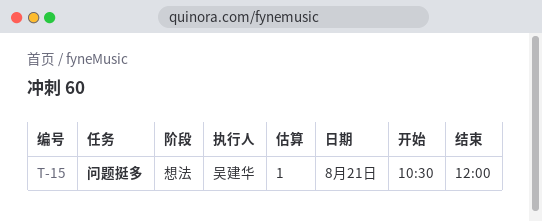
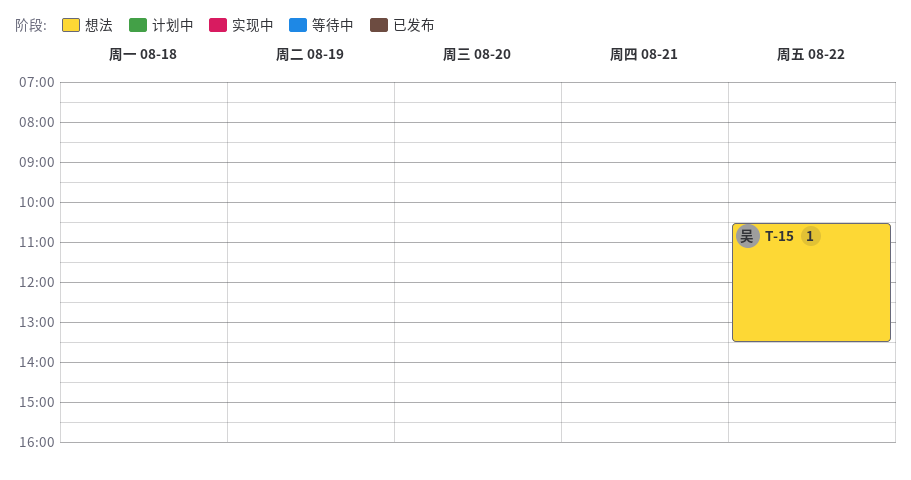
T-15, day: Aug 21 -> Aug 22
T-15, ends: 12:00 -> 13:30

